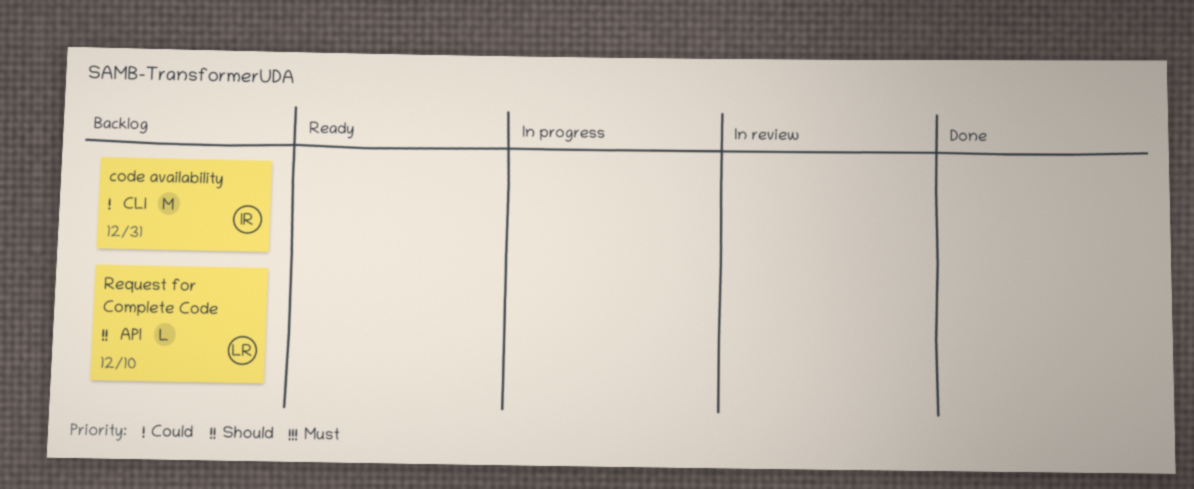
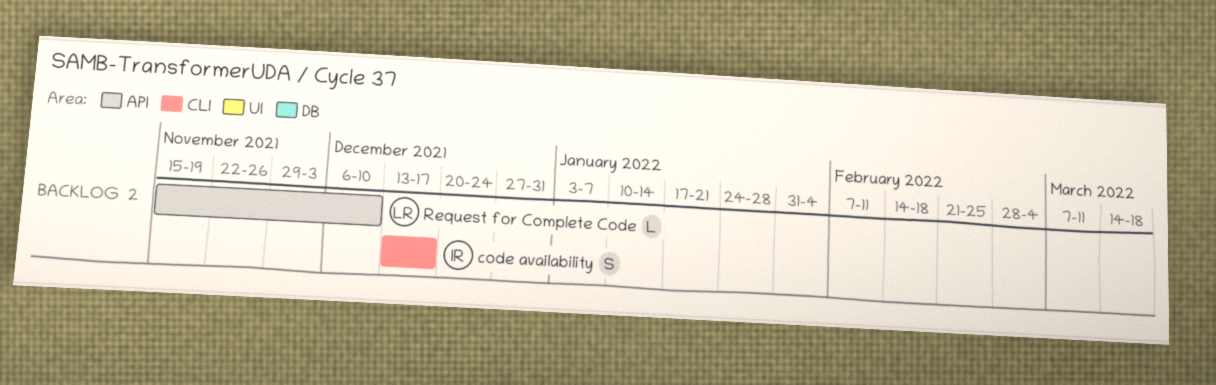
code availability, estimate: M -> S
code availability, due: Dec 31 -> Dec 17

